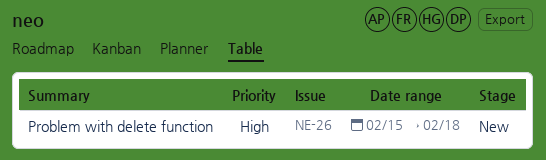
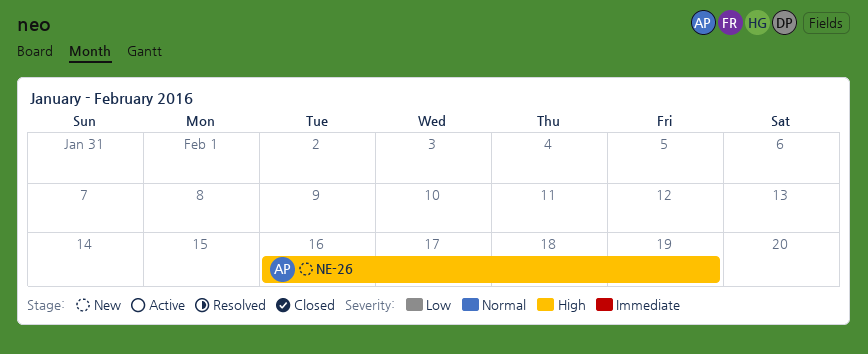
NE-26, start: Feb 15 -> Feb 16
NE-26, due: Feb 18 -> Feb 19

